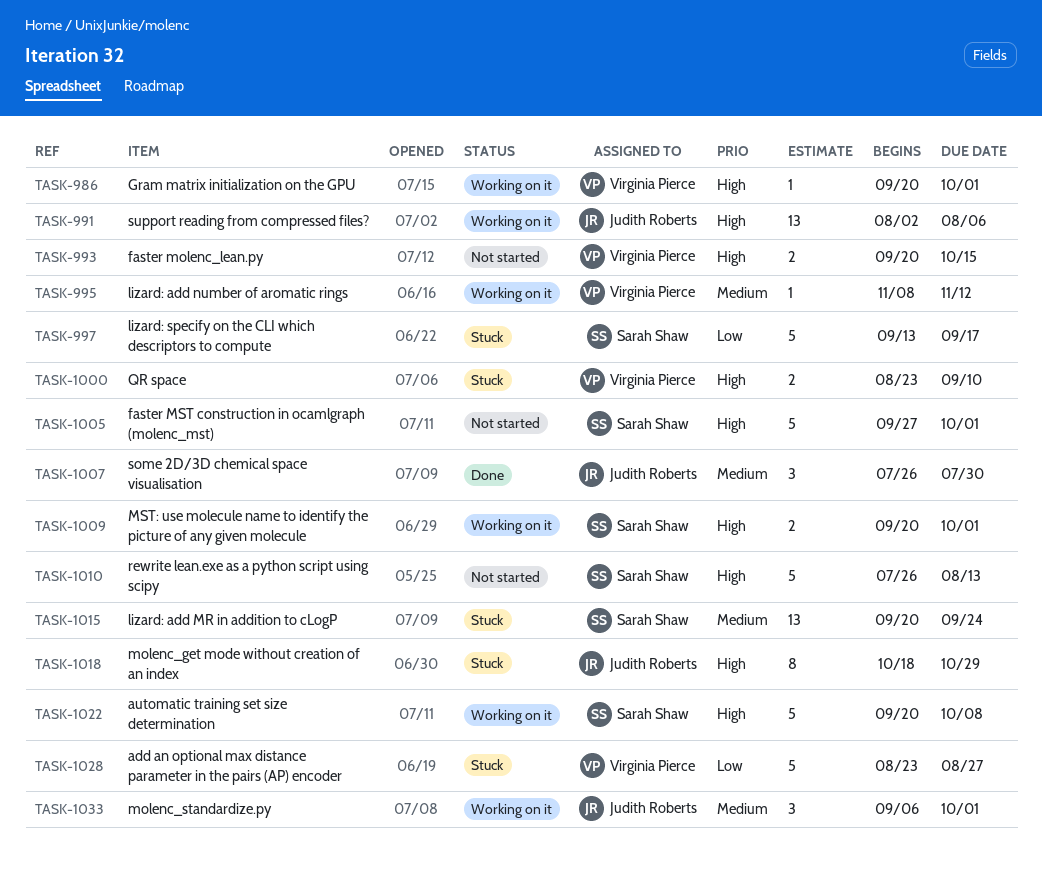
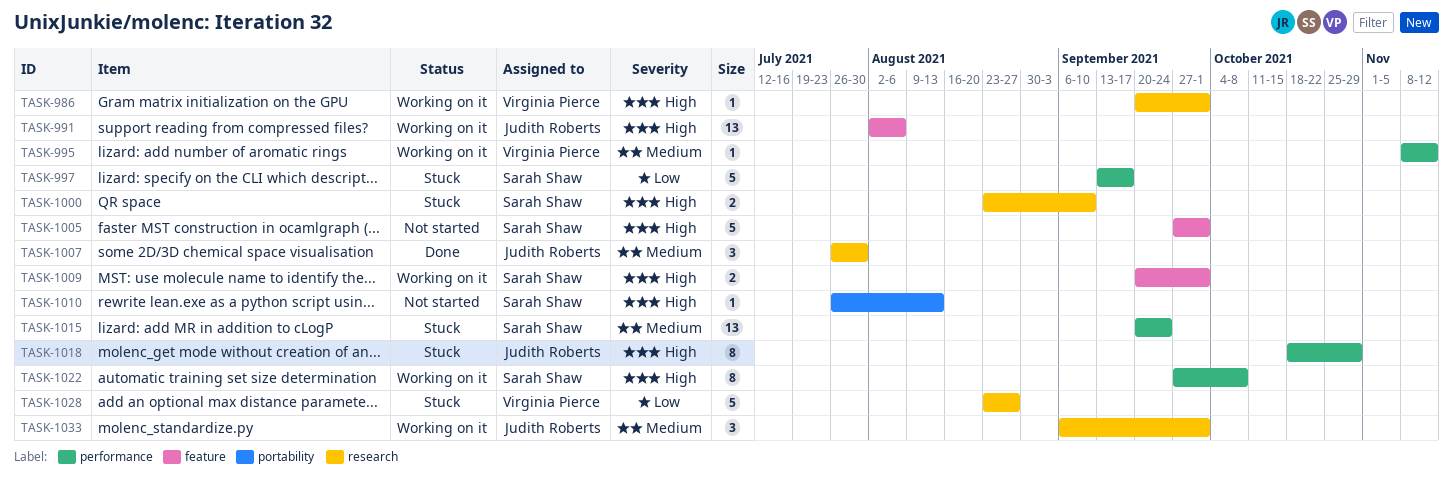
TASK-993: present -> none
TASK-1000, owner: Virginia Pierce -> Sarah Shaw
TASK-1010, estimate: 5 -> 1
TASK-1022, estimate: 5 -> 8
TASK-1022, start: Sep 20 -> Sep 27

